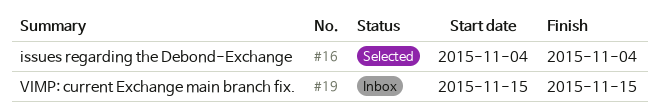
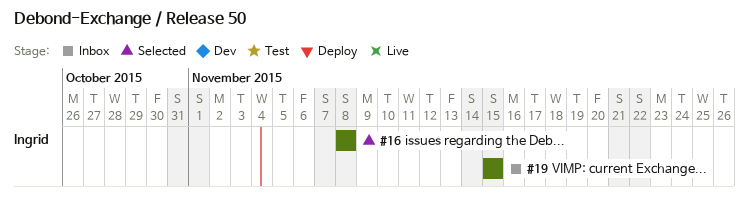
#16, start: Nov 4 -> Nov 8
#16, due: Nov 4 -> Nov 8

